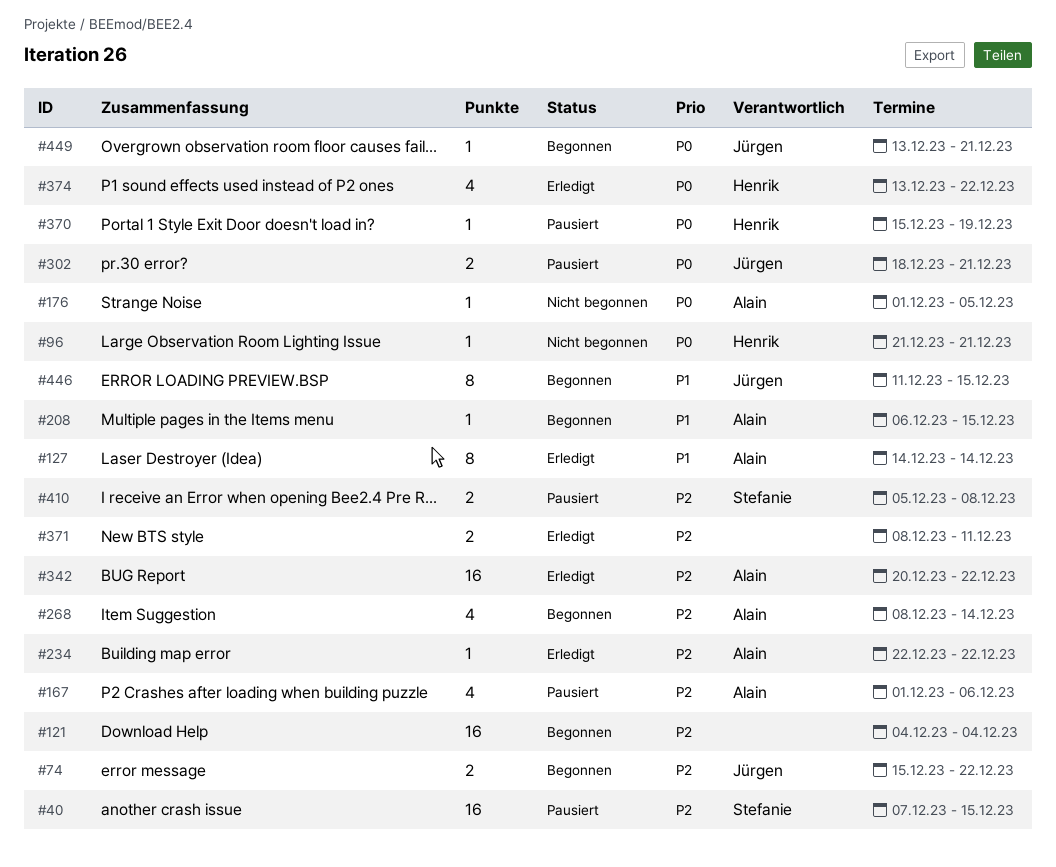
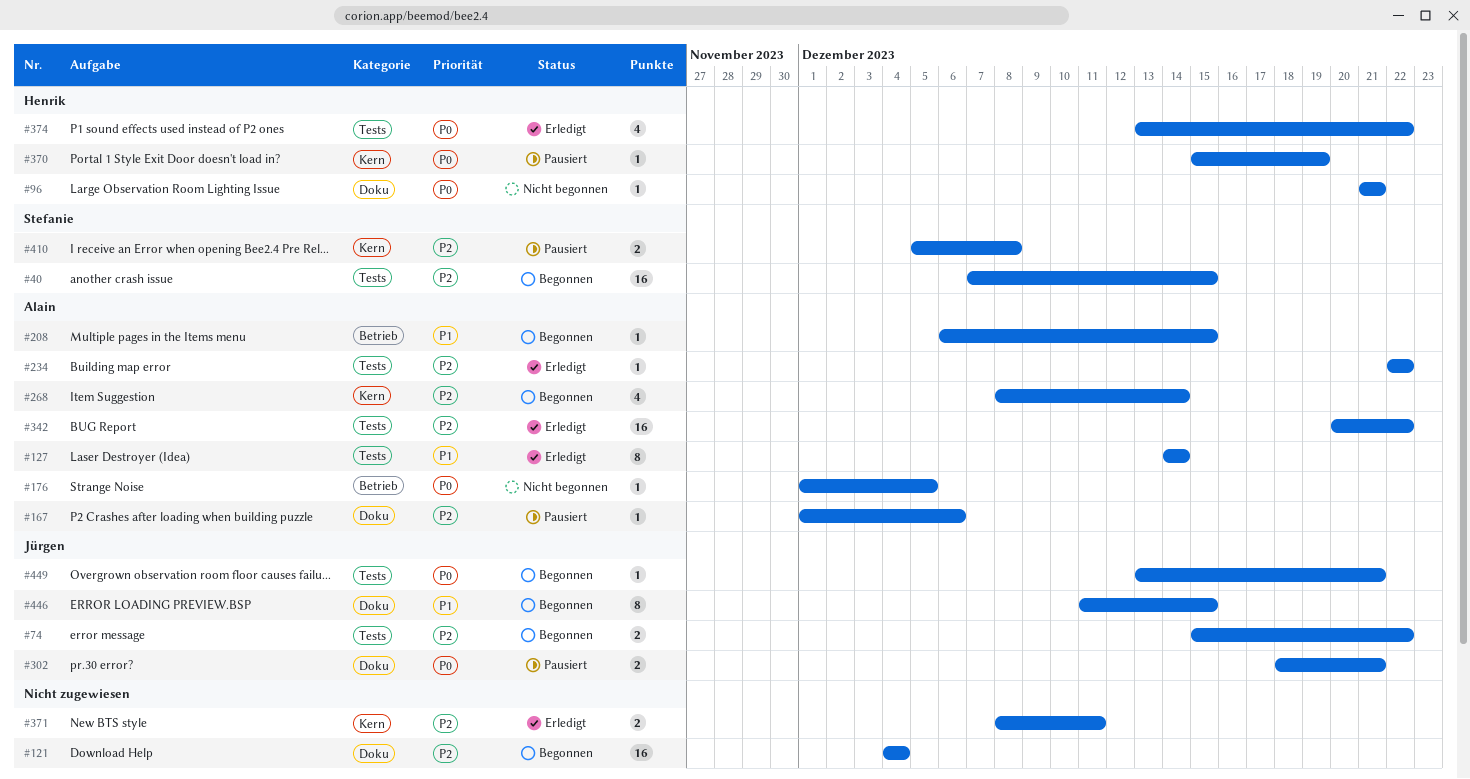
#40, status: Pausiert -> Begonnen
#167, estimate: 4 -> 1

